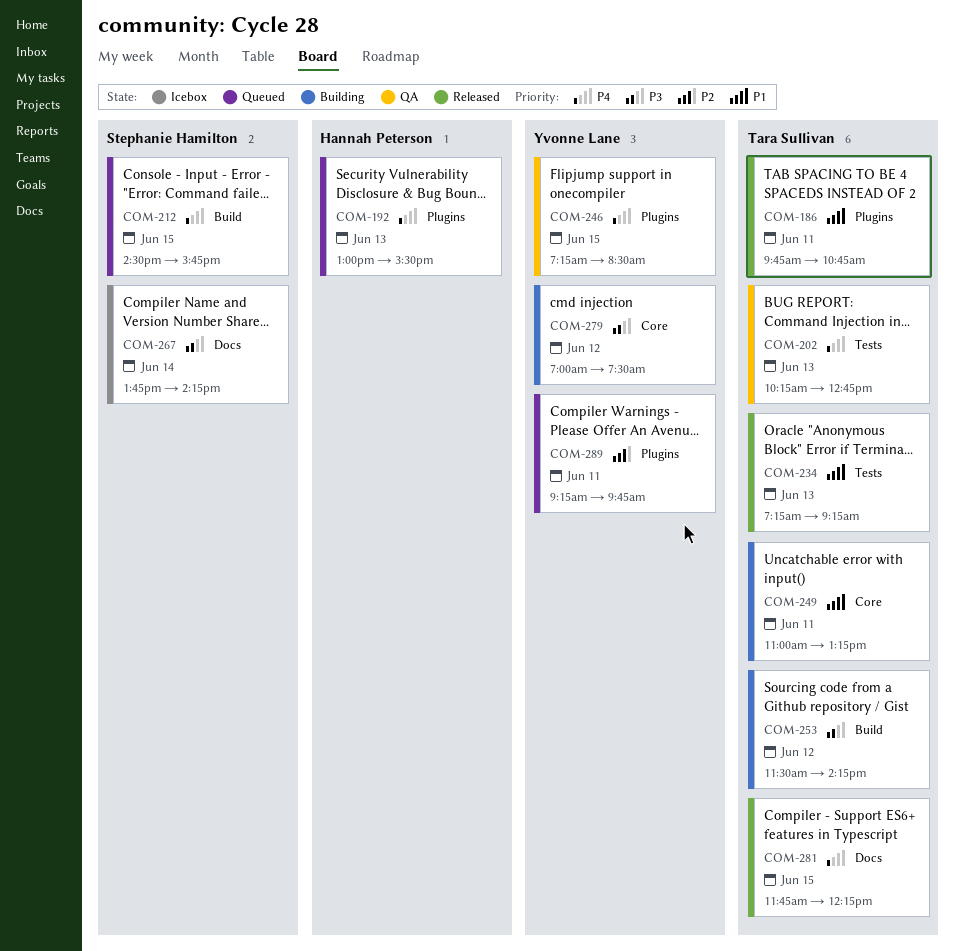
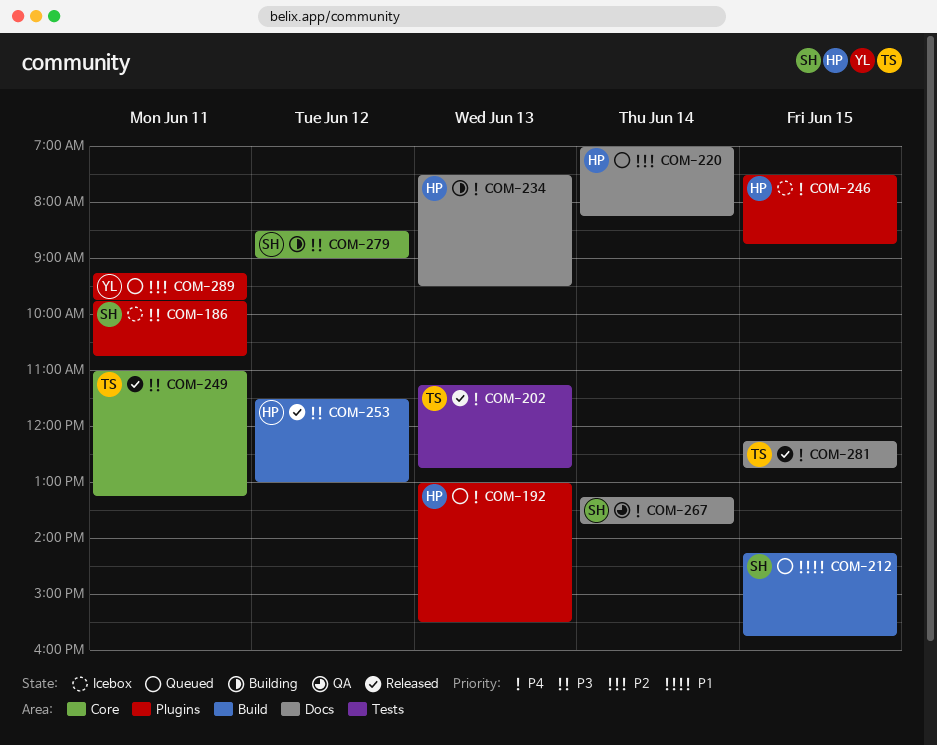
COM-186, status: Released -> Icebox
COM-186, owner: Tara Sullivan -> Stephanie Hamilton
COM-186, priority: P1 -> P3
COM-202, status: QA -> Released
COM-202, begins: 10:15 -> 11:15
COM-212, priority: P4 -> P1
COM-212, begins: 14:30 -> 14:15
COM-220: none -> present
COM-234, status: Released -> Building
COM-234, owner: Tara Sullivan -> Hannah Peterson
COM-234, priority: P1 -> P4
COM-234, label: Tests -> Docs
COM-234, begins: 07:15 -> 07:30
COM-234, ends: 09:15 -> 09:30
COM-246, status: QA -> Icebox
COM-246, owner: Yvonne Lane -> Hannah Peterson
COM-246, begins: 07:15 -> 07:30
COM-246, ends: 08:30 -> 08:45
COM-249, status: Building -> Released
COM-249, priority: P1 -> P3
COM-253, status: Building -> Released
COM-253, owner: Tara Sullivan -> Hannah Peterson
COM-253, ends: 14:15 -> 13:00
COM-267, status: Icebox -> QA
COM-267, priority: P3 -> P4
COM-267, begins: 13:45 -> 13:15
COM-267, ends: 14:15 -> 13:45
COM-279, owner: Yvonne Lane -> Stephanie Hamilton
COM-279, begins: 07:00 -> 08:30
COM-279, ends: 07:30 -> 09:00
COM-281, begins: 11:45 -> 12:15
COM-281, ends: 12:15 -> 12:45

